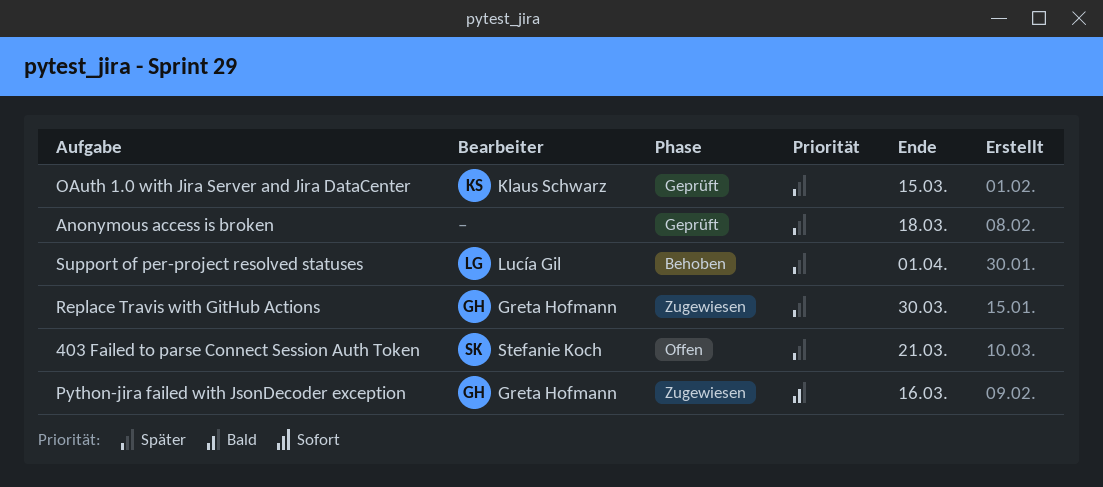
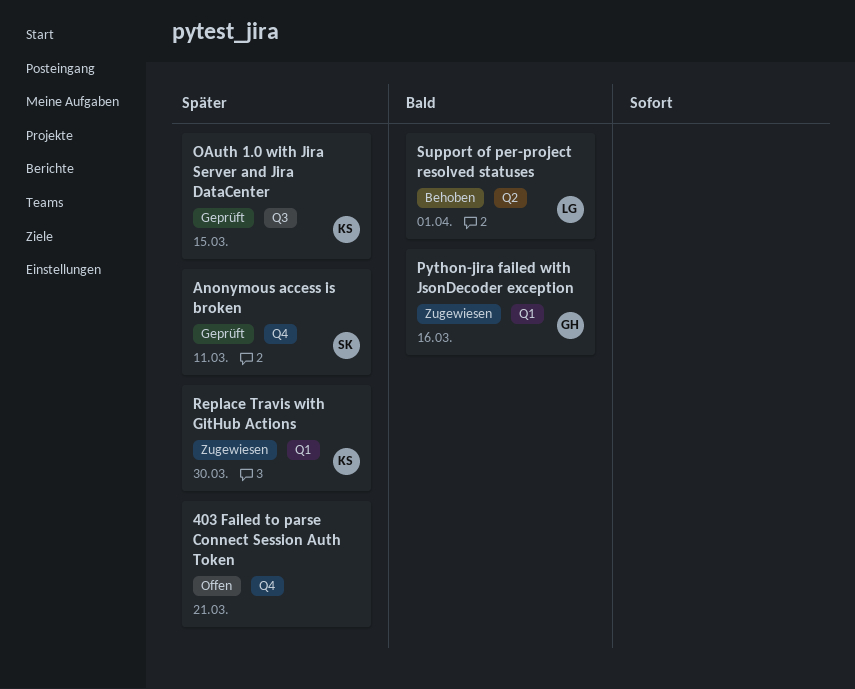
403 Failed to parse Connect Session Auth Token, owner: Stefanie Koch -> none
Anonymous access is broken, owner: none -> Stefanie Koch
Anonymous access is broken, due: Mar 18 -> Mar 11
Replace Travis with GitHub Actions, owner: Greta Hofmann -> Klaus Schwarz
Support of per-project resolved statuses, priority: Später -> Bald

